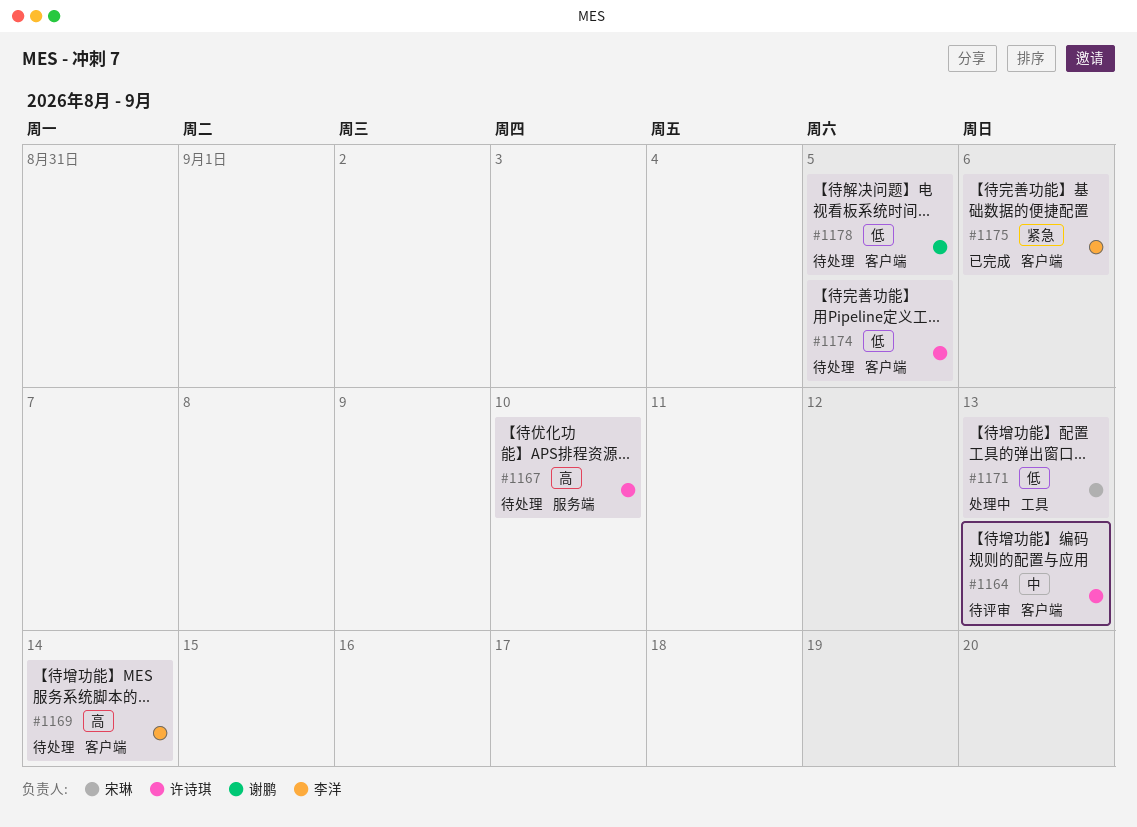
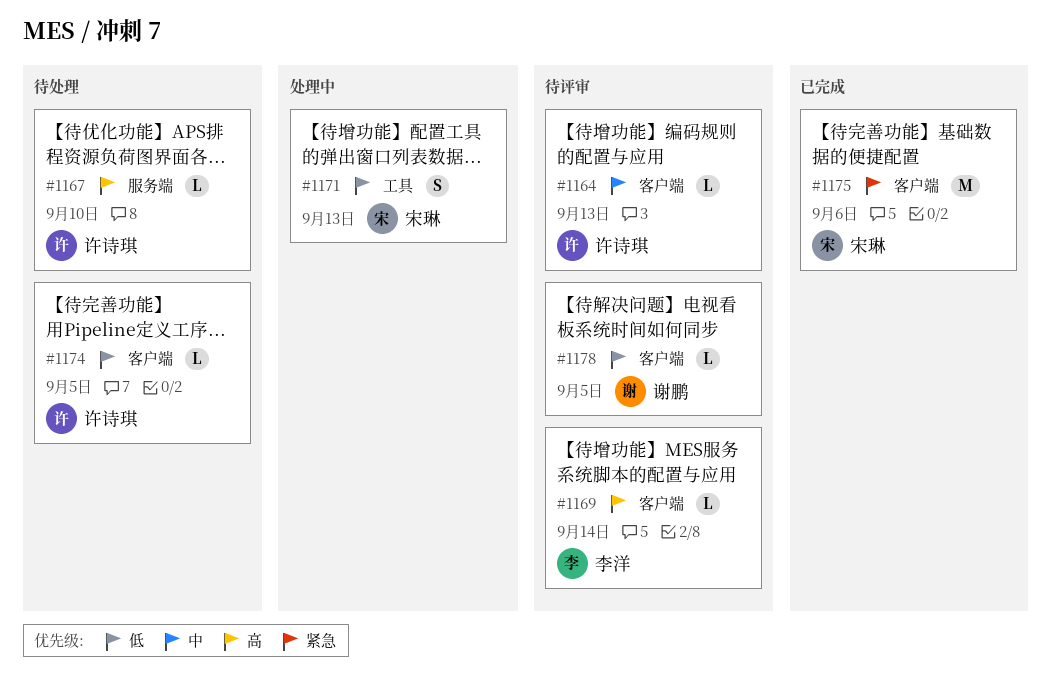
#1169, status: 待处理 -> 待评审
#1175, owner: 李洋 -> 宋琳
#1178, status: 待处理 -> 待评审

